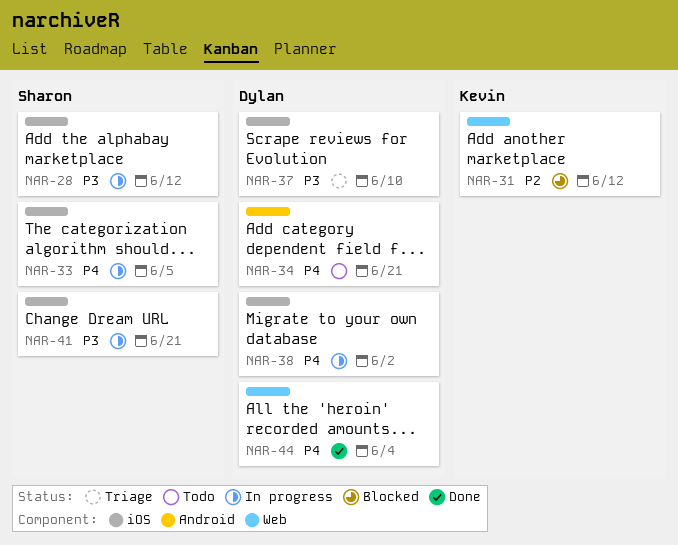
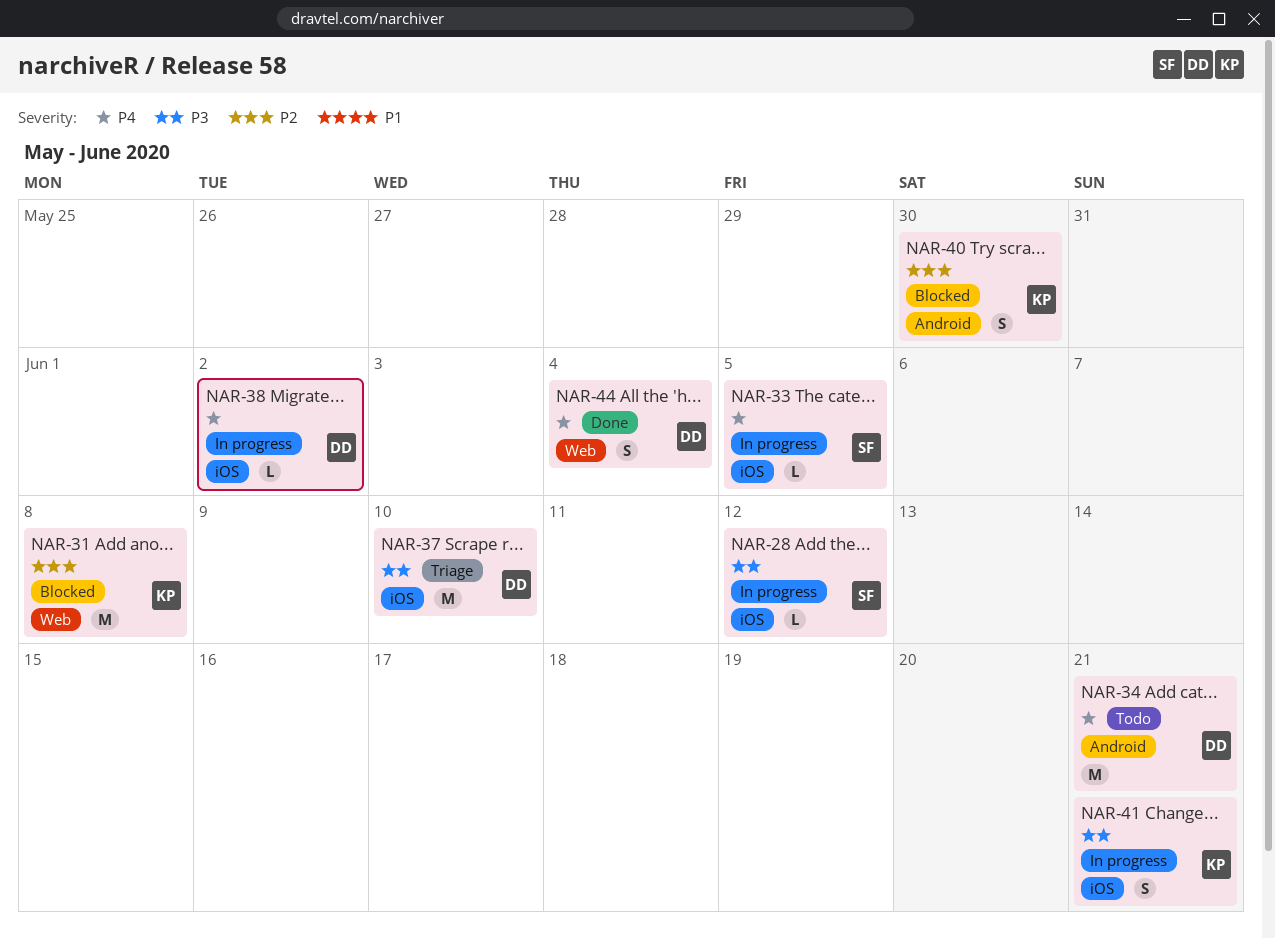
NAR-31, due: Jun 12 -> Jun 8
NAR-40: none -> present
NAR-41, owner: Sharon -> Kevin

